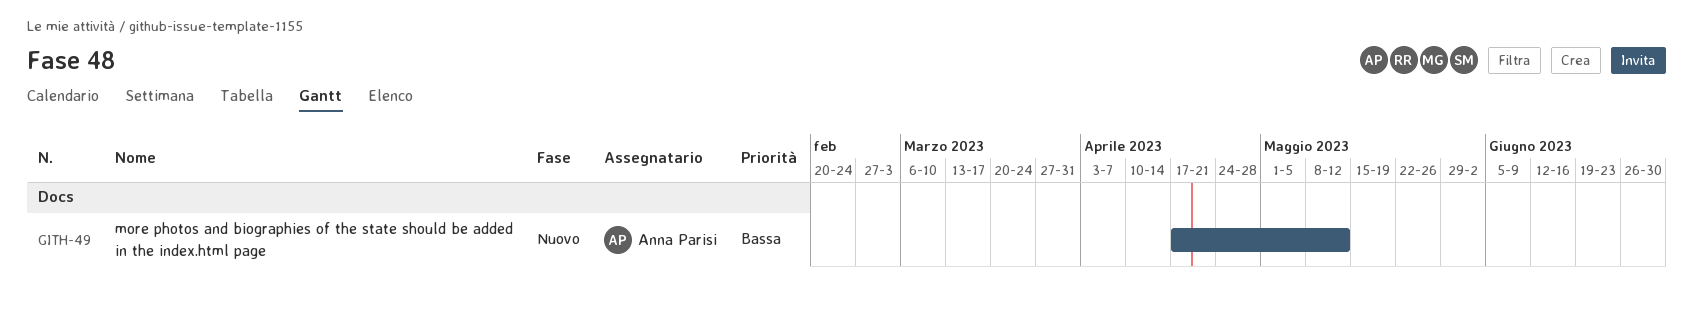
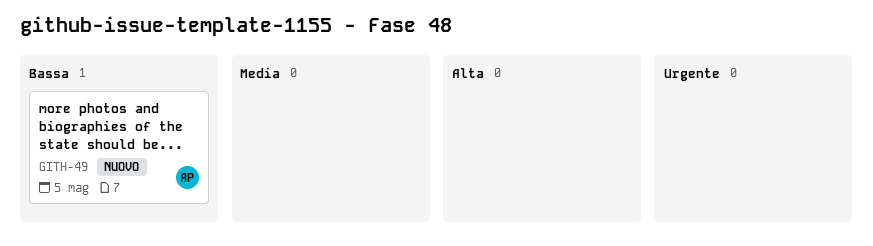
GITH-49, due: May 12 -> May 5

